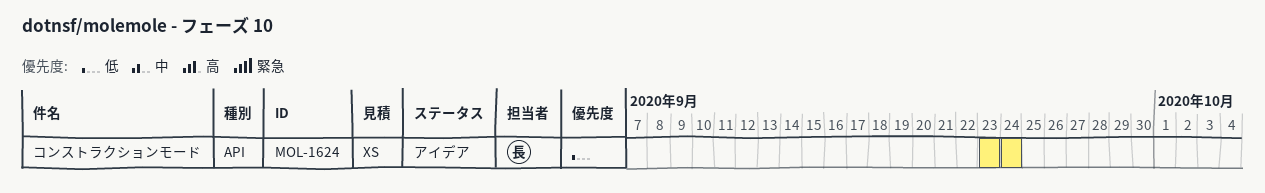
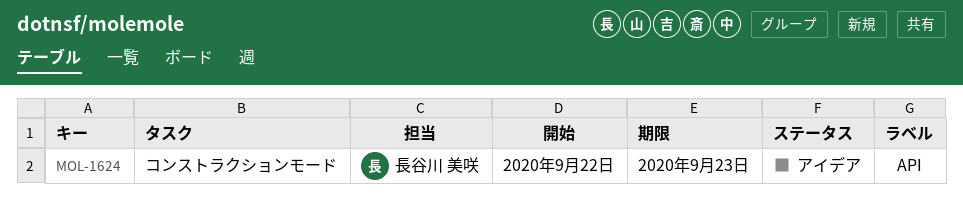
MOL-1624, start: Sep 23 -> Sep 22
MOL-1624, due: Sep 24 -> Sep 23

